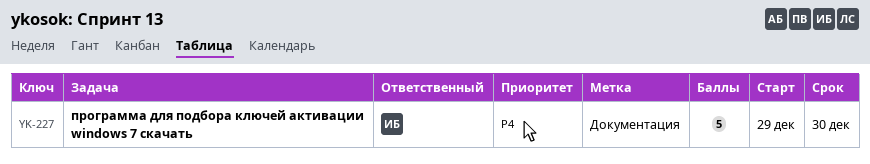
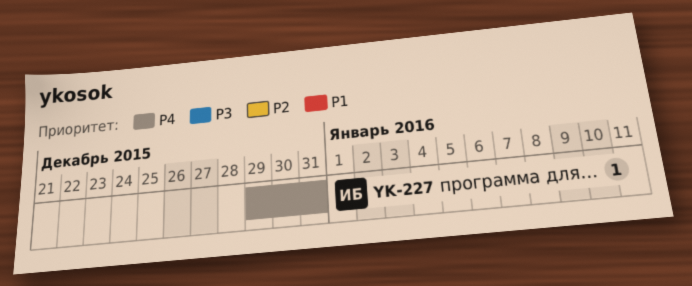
YK-227, estimate: 5 -> 1
YK-227, due: Dec 30 -> Dec 31

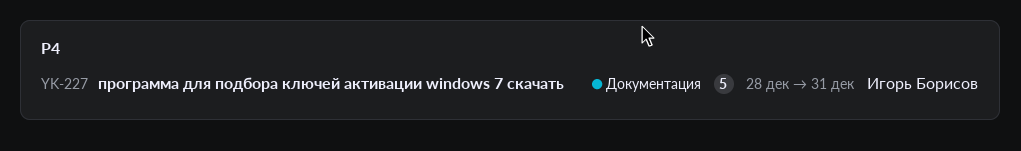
YK-227, estimate: 1 -> 5
YK-227, start: Dec 29 -> Dec 28

